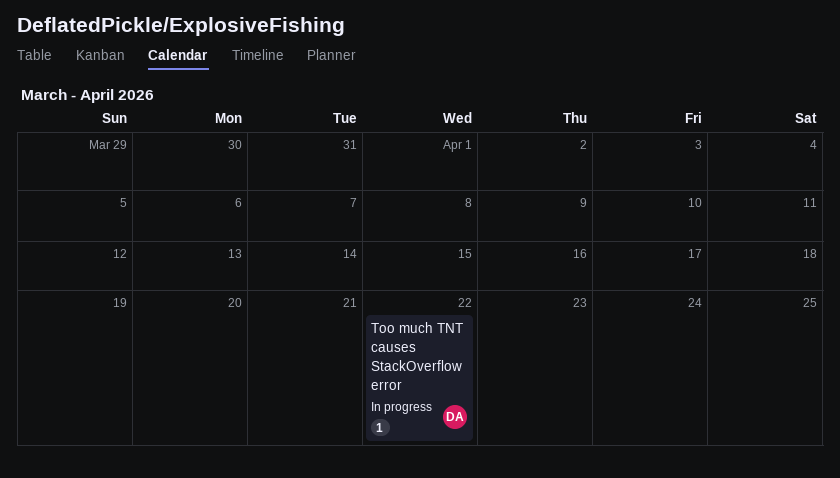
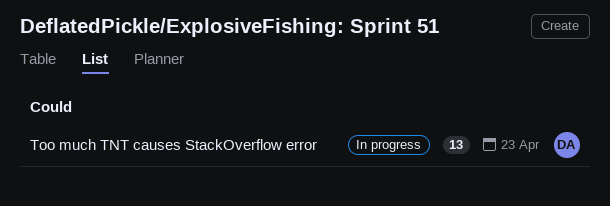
Too much TNT causes StackOverflow error, estimate: 1 -> 13
Too much TNT causes StackOverflow error, due: Apr 22 -> Apr 23

